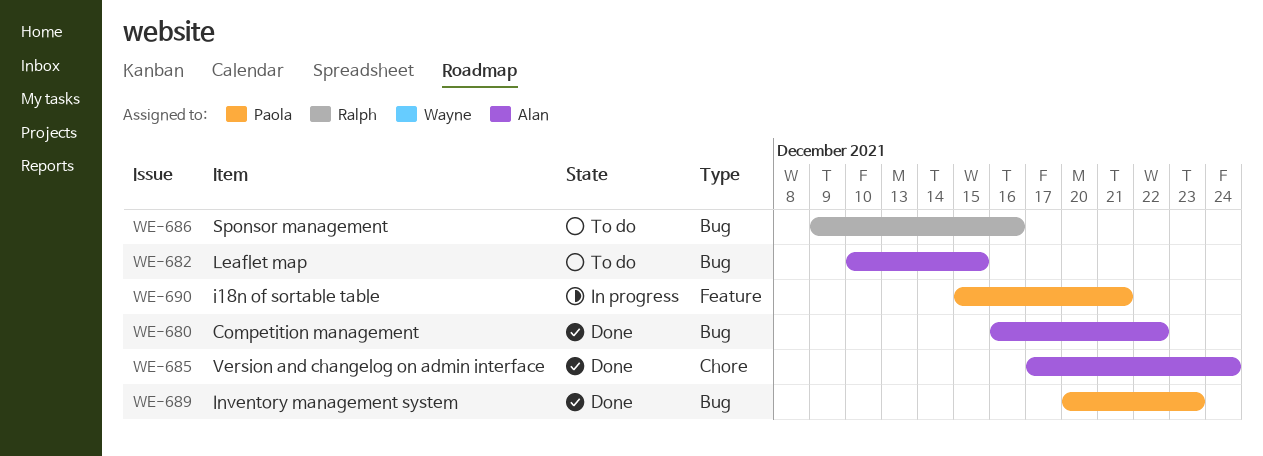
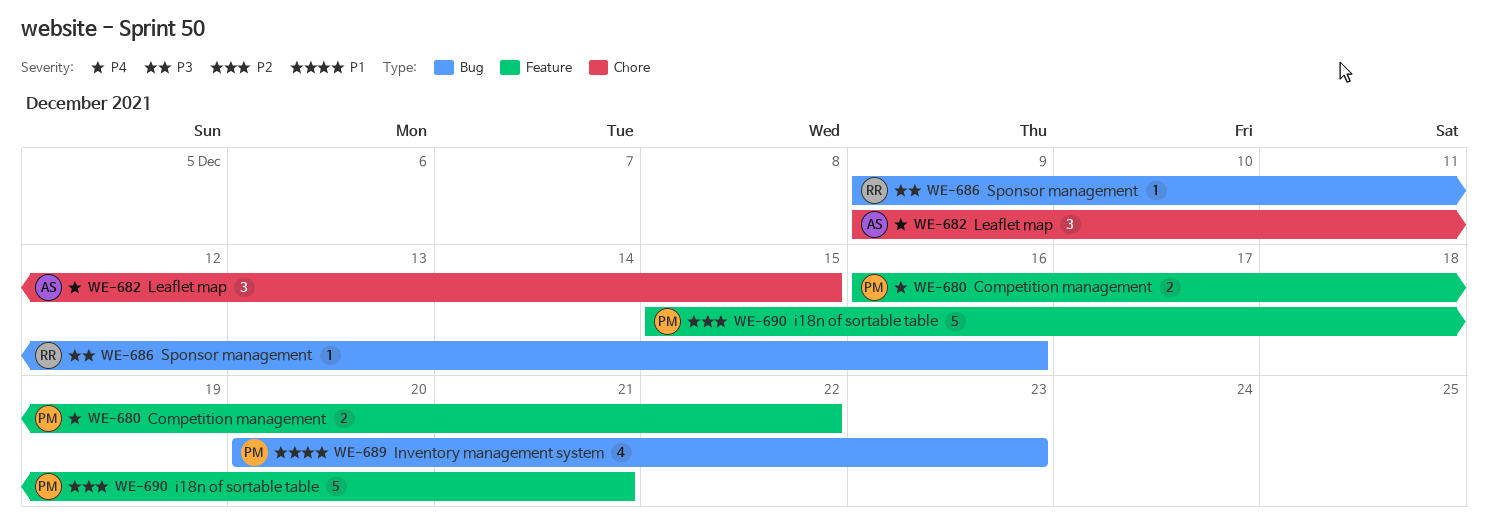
WE-680, owner: Alan -> Paola
WE-680, label: Bug -> Feature
WE-682, label: Bug -> Chore
WE-682, start: Dec 10 -> Dec 9
WE-685: present -> none

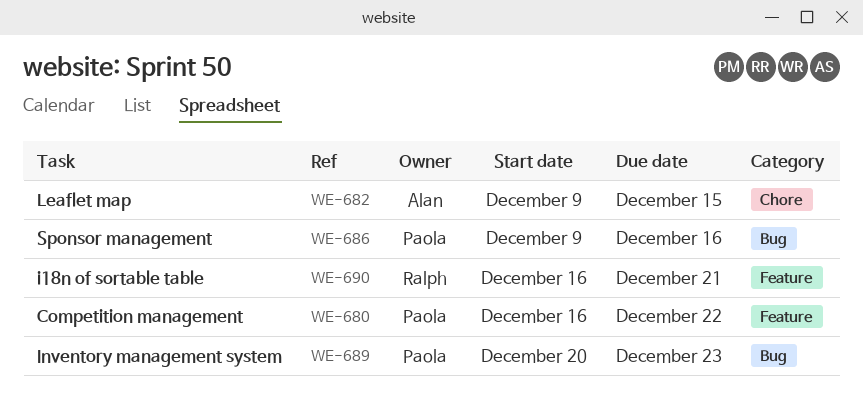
WE-686, owner: Ralph -> Paola
WE-690, owner: Paola -> Ralph
WE-690, start: Dec 15 -> Dec 16

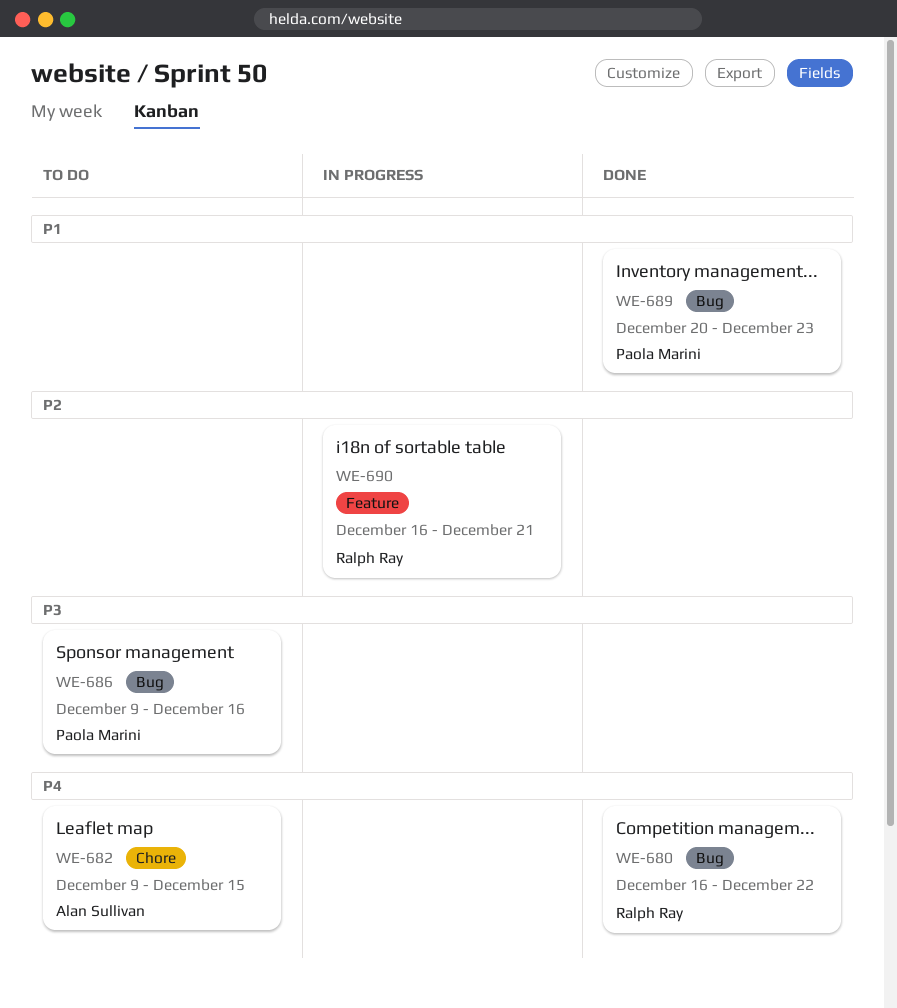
WE-680, owner: Paola Marini -> Ralph Ray
WE-680, label: Feature -> Bug

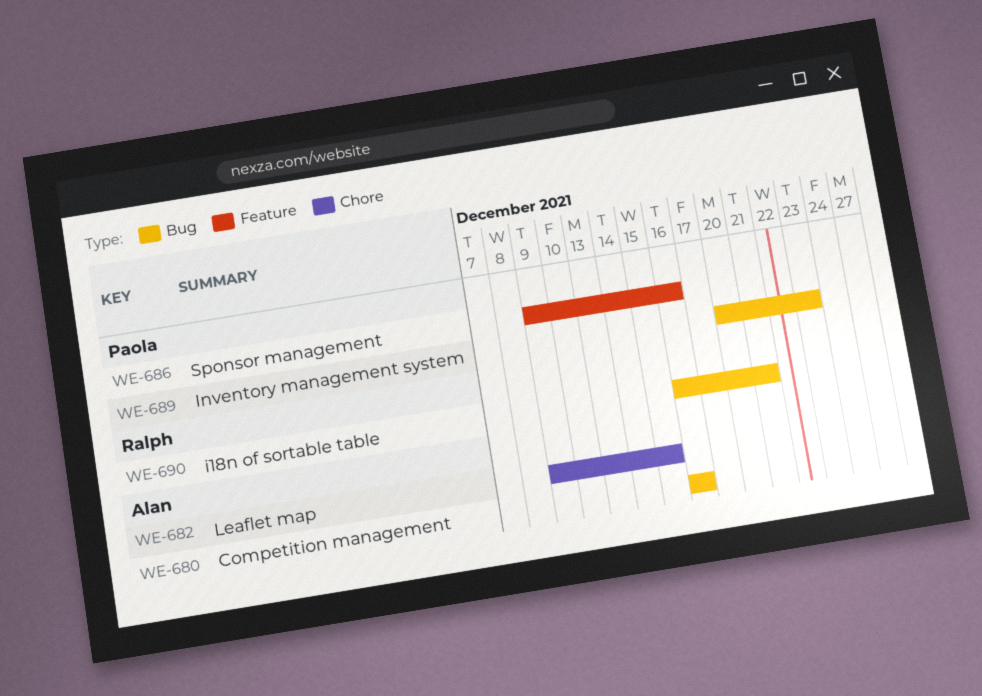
WE-680, owner: Ralph Ray -> Alan Sullivan
WE-680, due: Dec 22 -> Dec 16
WE-686, label: Bug -> Feature
WE-690, label: Feature -> Bug

